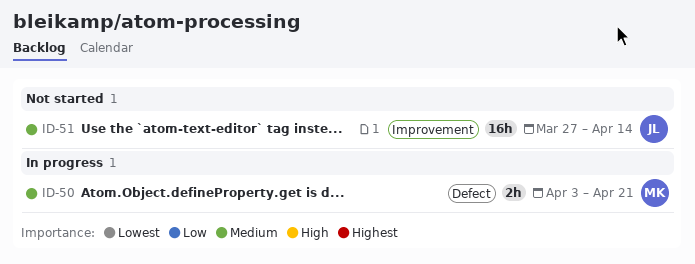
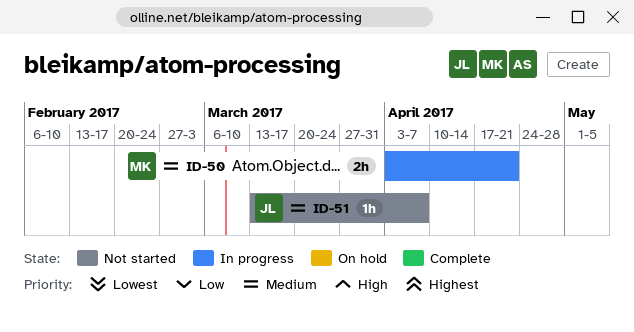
ID-51, estimate: 16h -> 1h
ID-51, start: Mar 27 -> Mar 13
ID-51, due: Apr 14 -> Apr 7

